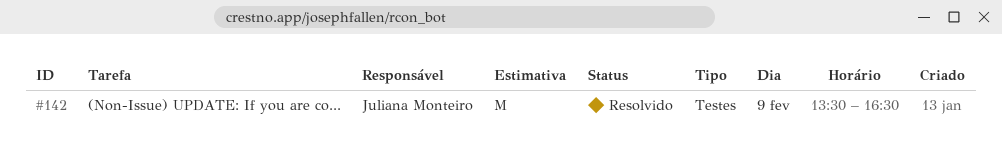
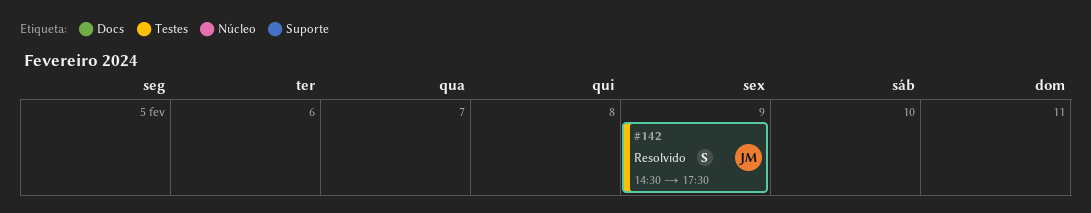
#142, estimate: M -> S
#142, begins: 13:30 -> 14:30
#142, ends: 16:30 -> 17:30

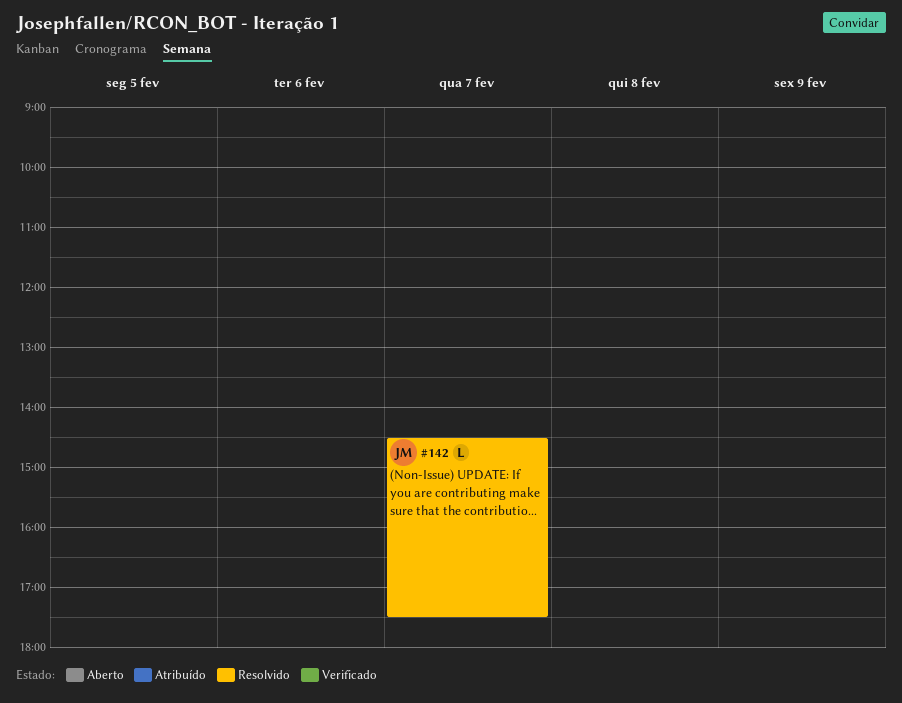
#142, estimate: S -> L
#142, day: Feb 9 -> Feb 7

